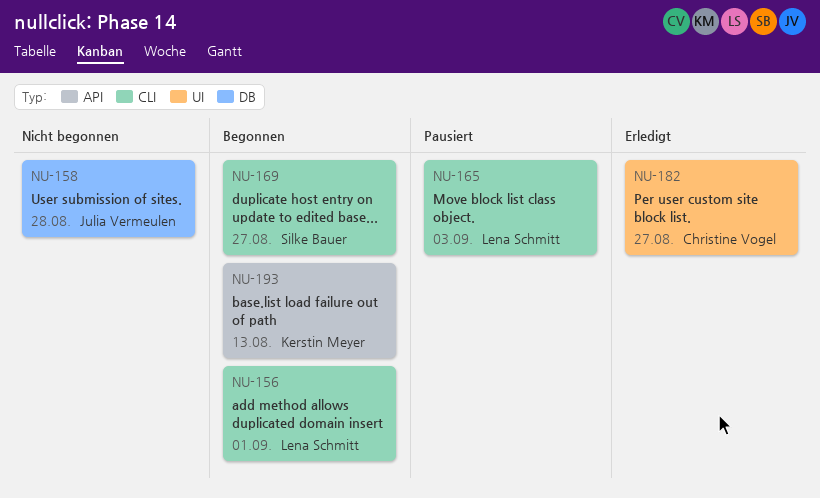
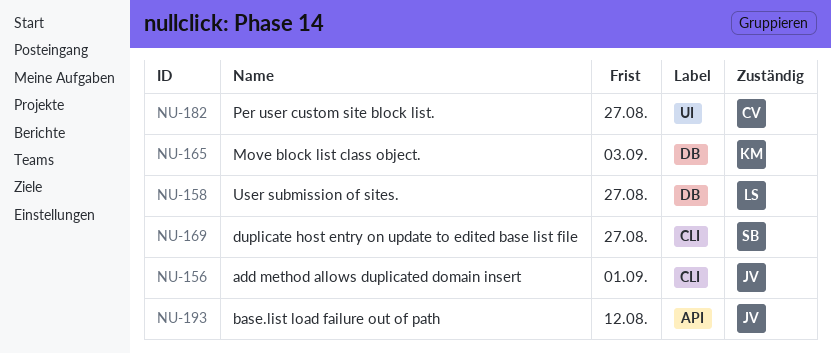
NU-156, owner: Lena Schmitt -> Julia Vermeulen
NU-158, owner: Julia Vermeulen -> Lena Schmitt
NU-158, due: Aug 28 -> Aug 27
NU-165, owner: Lena Schmitt -> Kerstin Meyer
NU-165, label: CLI -> DB
NU-193, owner: Kerstin Meyer -> Julia Vermeulen
NU-193, due: Aug 13 -> Aug 12

